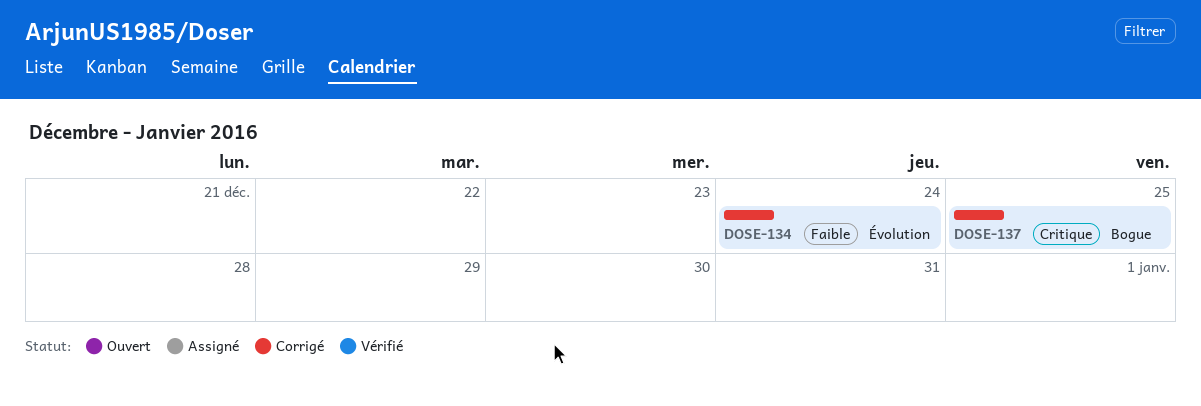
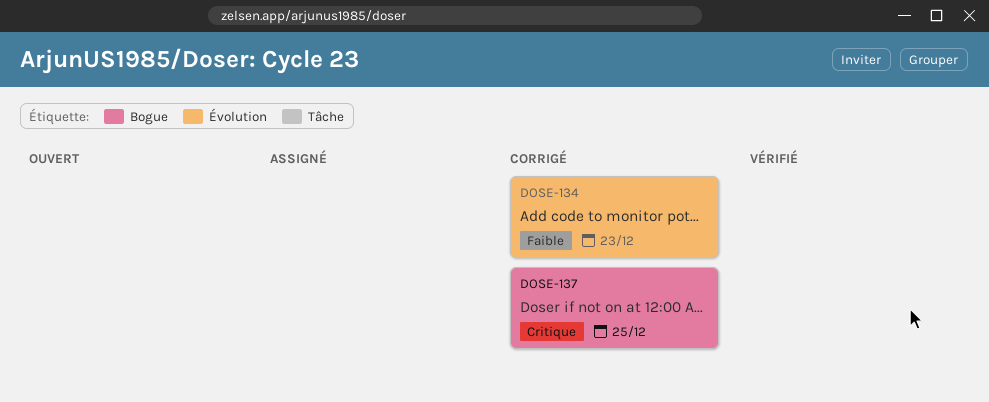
DOSE-134, due: Dec 24 -> Dec 23

